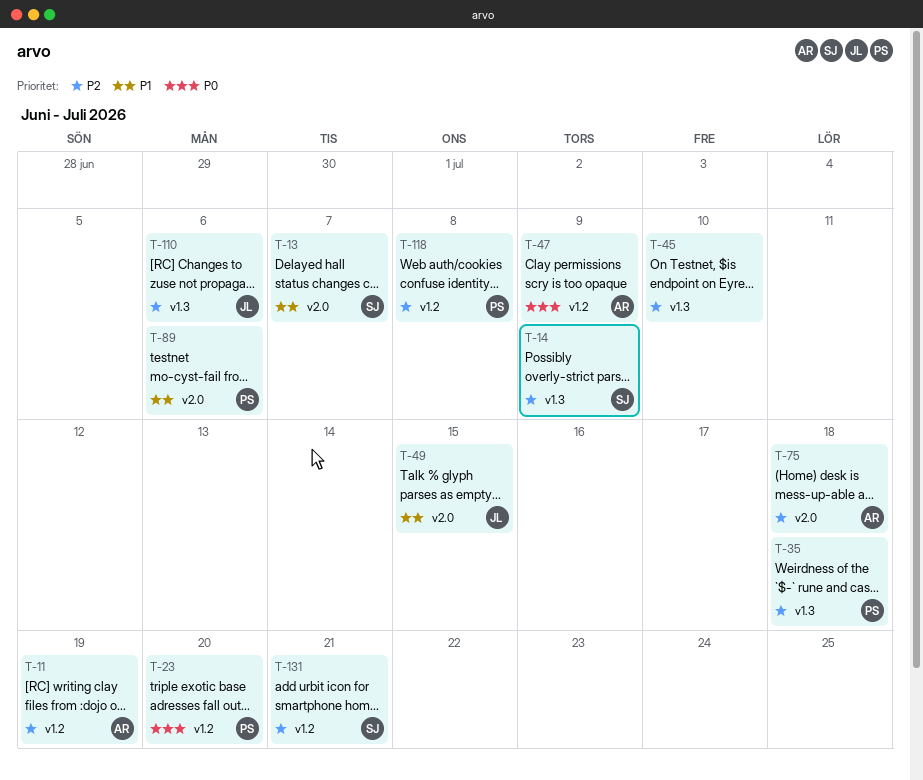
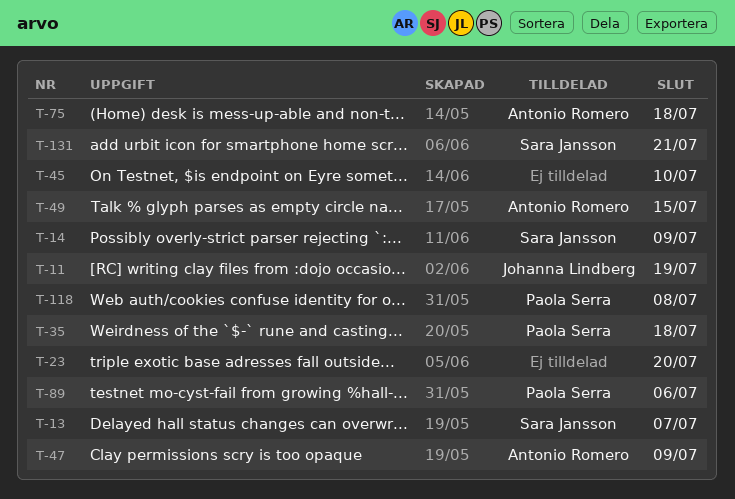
T-11, owner: Antonio Romero -> Johanna Lindberg
T-23, owner: Paola Serra -> none
T-49, owner: Johanna Lindberg -> Antonio Romero
T-110: present -> none

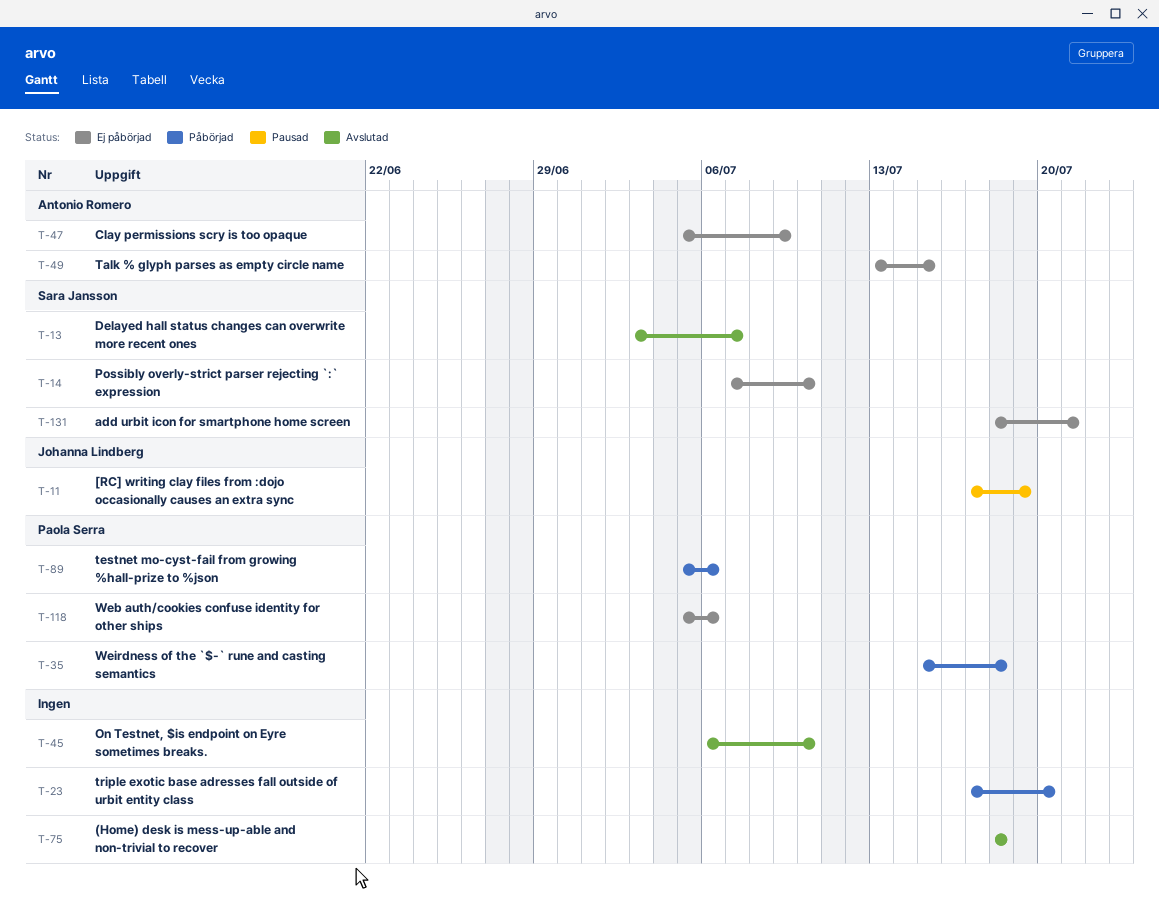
T-14, due: Jul 9 -> Jul 10
T-75, owner: Antonio Romero -> none
T-118, due: Jul 8 -> Jul 6

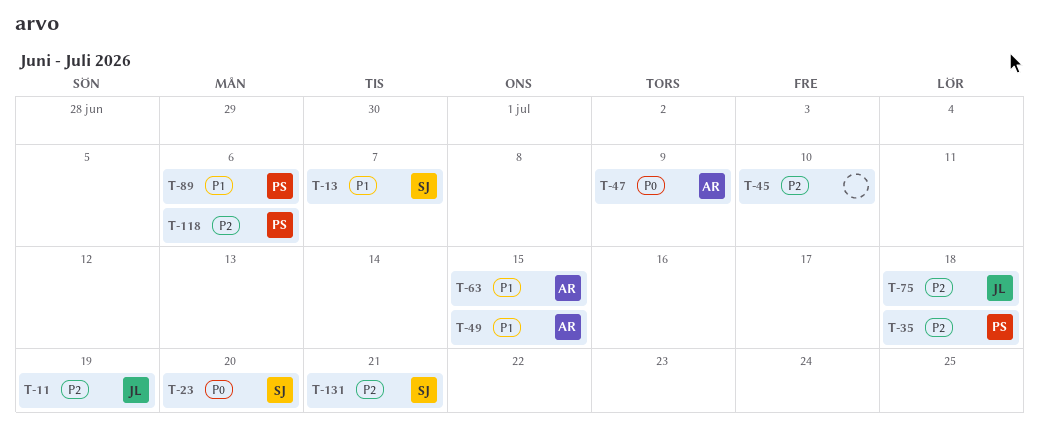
T-14: present -> none
T-23, owner: none -> Sara Jansson
T-63: none -> present
T-75, owner: none -> Johanna Lindberg

